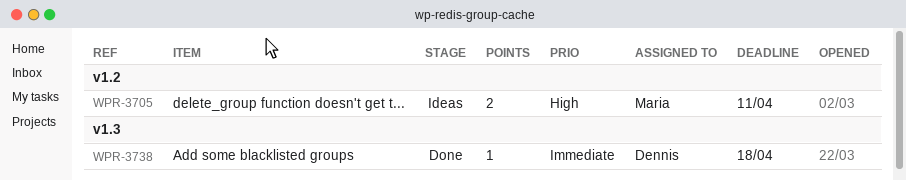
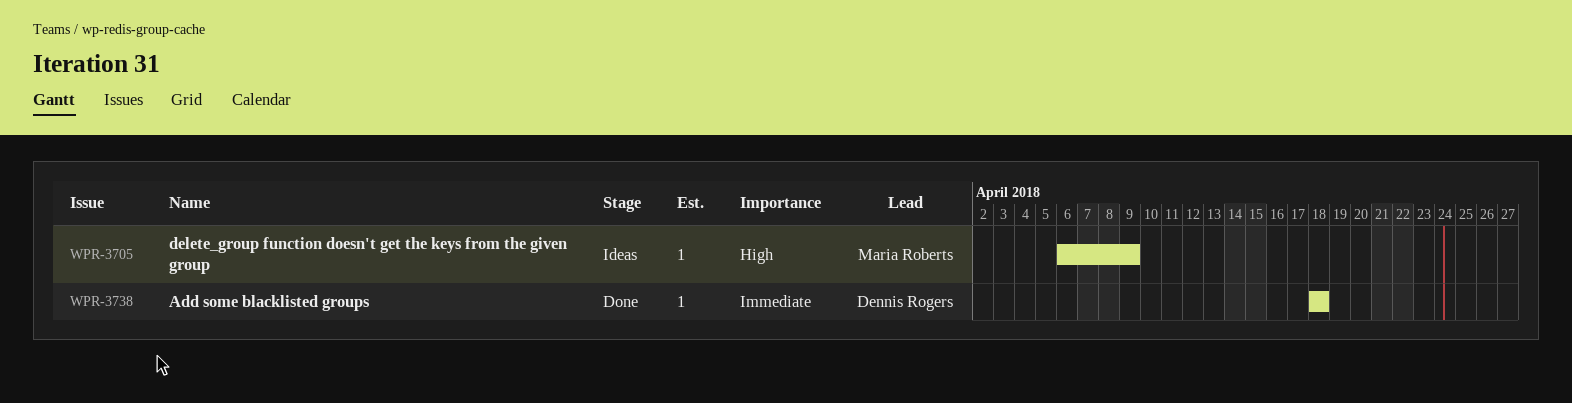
WPR-3705, estimate: 2 -> 1
WPR-3705, due: Apr 11 -> Apr 9

